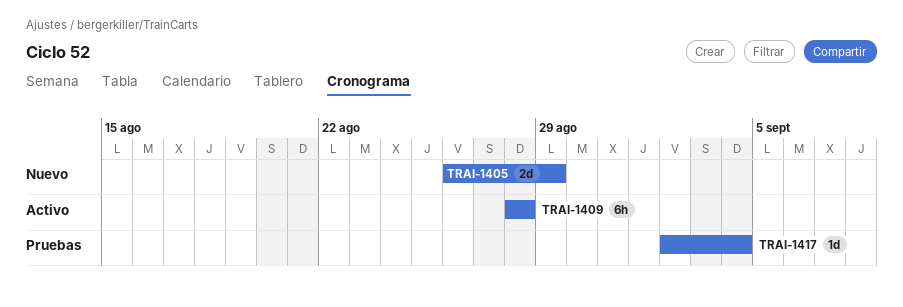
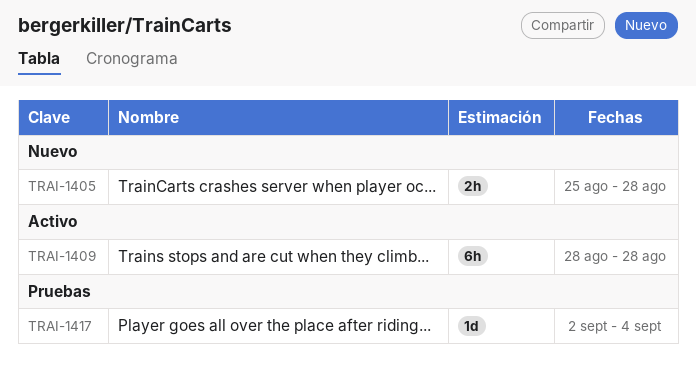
TRAI-1405, estimate: 2d -> 2h
TRAI-1405, start: Aug 26 -> Aug 25
TRAI-1405, due: Aug 29 -> Aug 28

